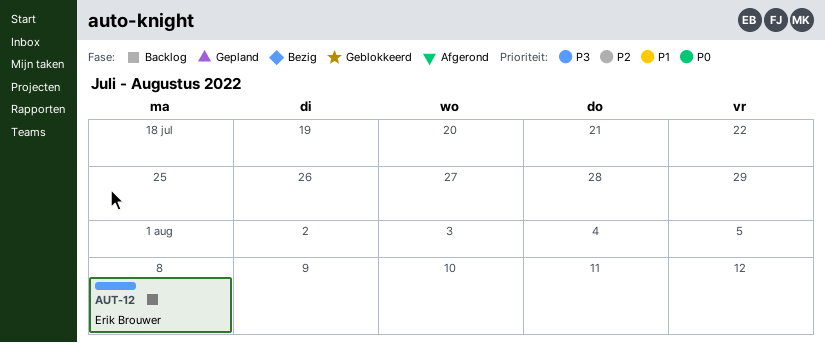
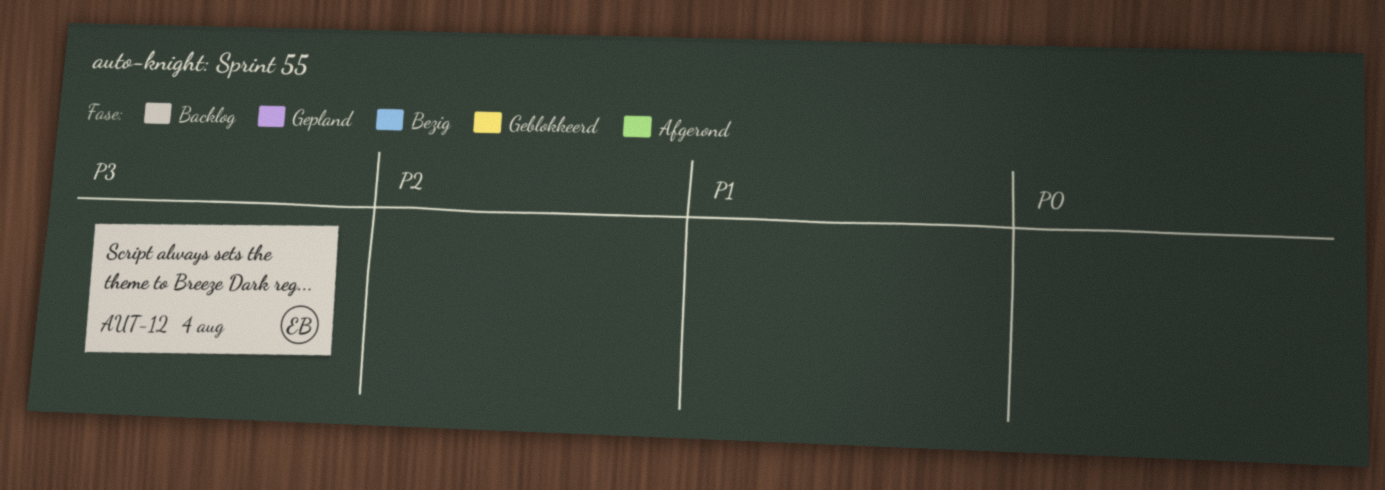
AUT-12, due: Aug 8 -> Aug 4

